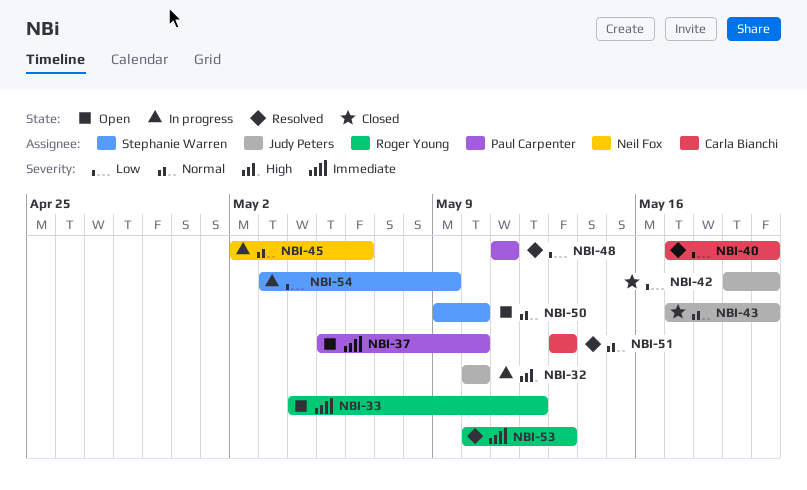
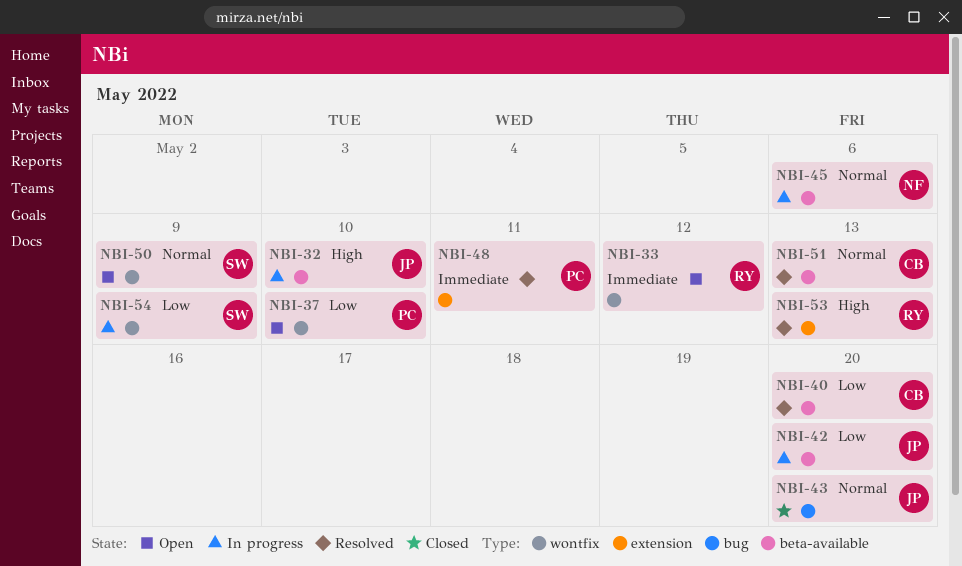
NBI-37, priority: Immediate -> Low
NBI-42, status: Closed -> In progress
NBI-48, priority: Low -> Immediate
NBI-50, due: May 10 -> May 9
NBI-53, priority: Immediate -> High

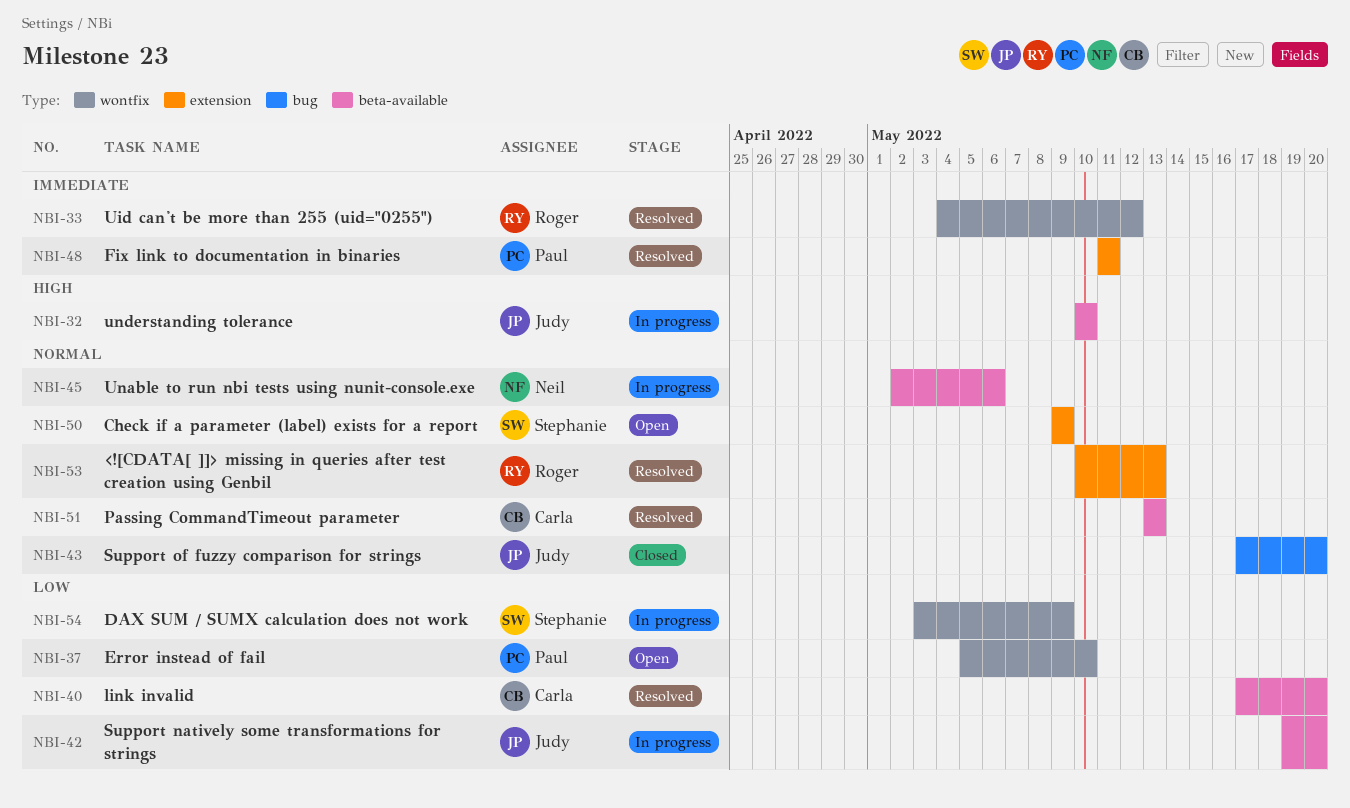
NBI-33, status: Open -> Resolved
NBI-50, label: wontfix -> extension
NBI-53, priority: High -> Normal

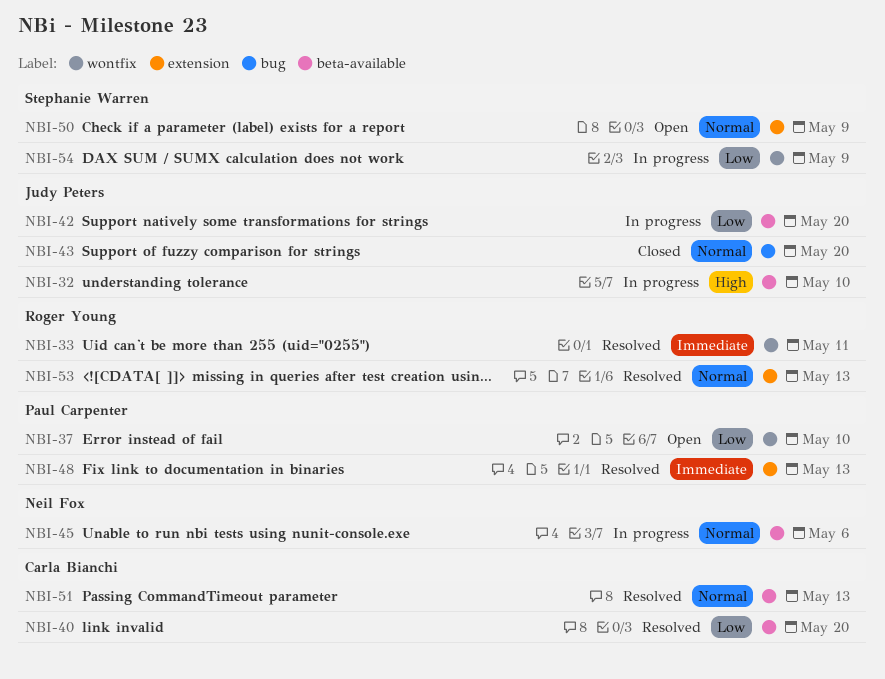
NBI-33, due: May 12 -> May 11
NBI-48, due: May 11 -> May 13

